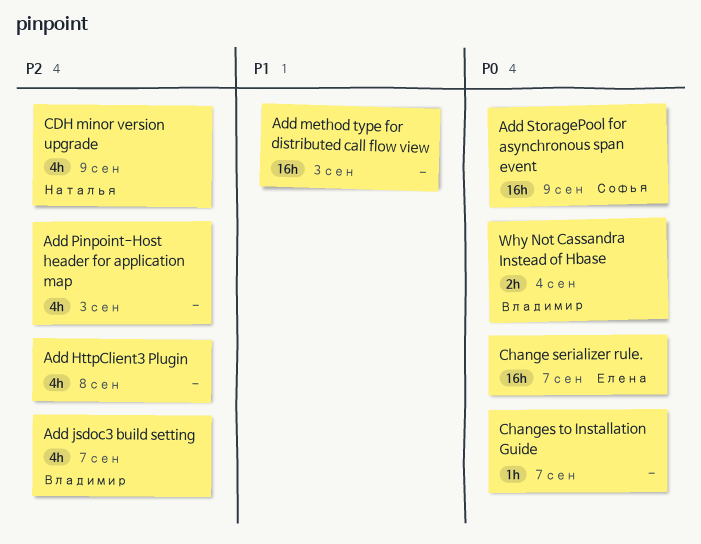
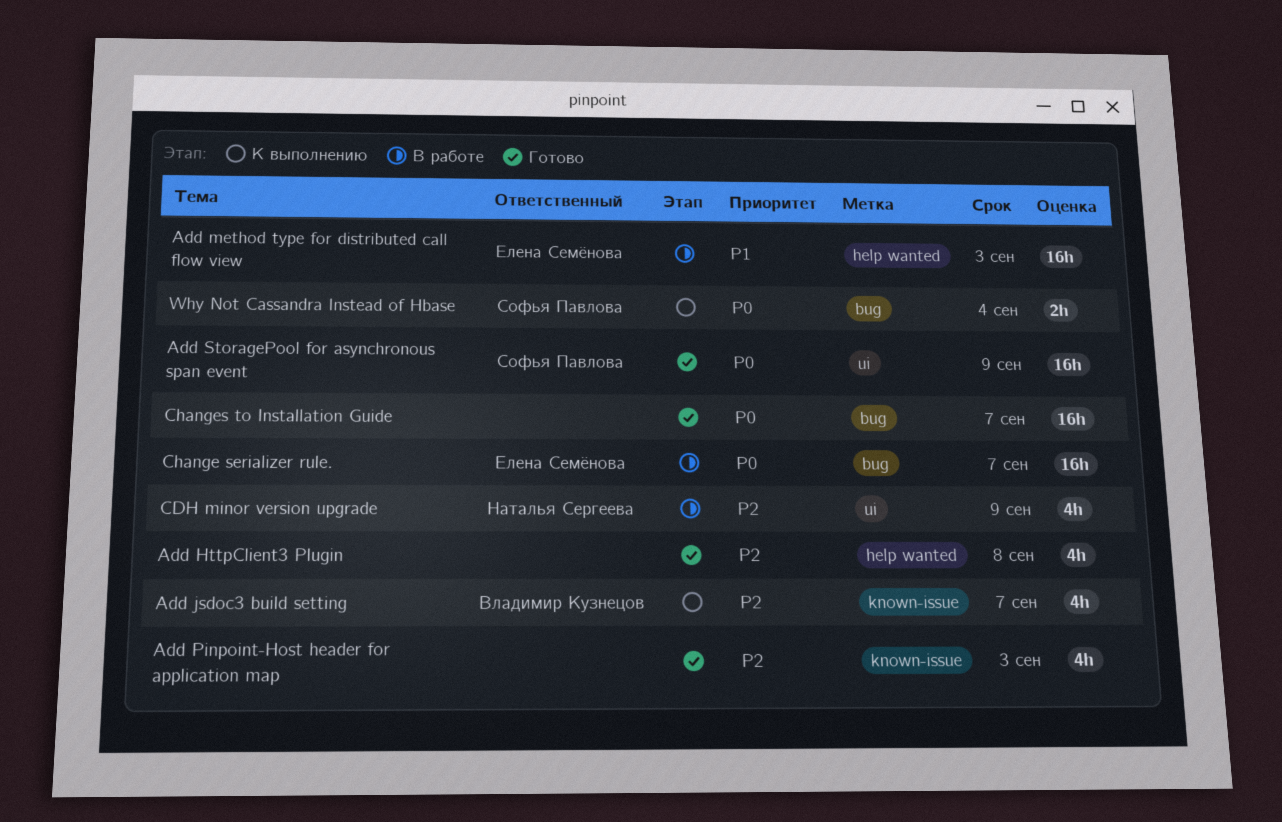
Add method type for distributed call flow view, owner: none -> Елена Семёнова
Changes to Installation Guide, estimate: 1h -> 16h
Why Not Cassandra Instead of Hbase, owner: Владимир Кузнецов -> Софья Павлова

